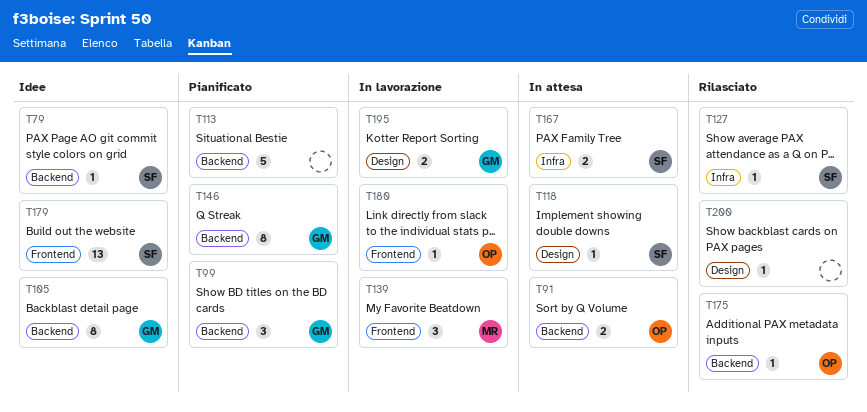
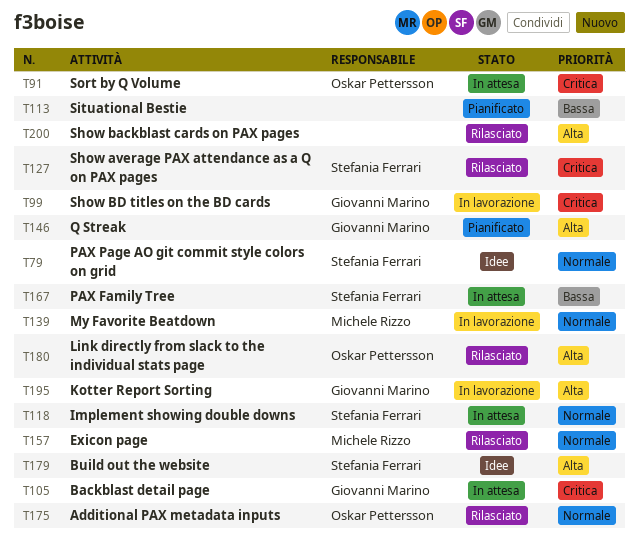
T99, status: Pianificato -> In lavorazione
T105, status: Idee -> In attesa
T157: none -> present
T180, status: In lavorazione -> Rilasciato

